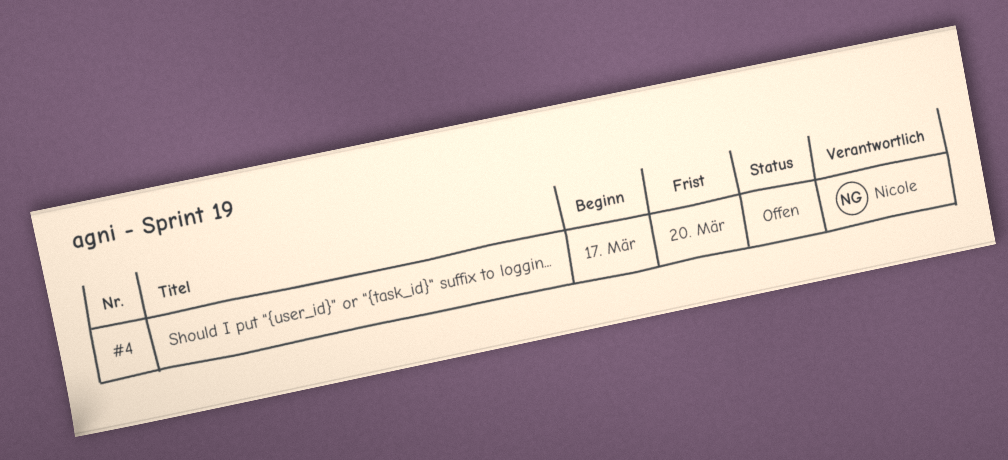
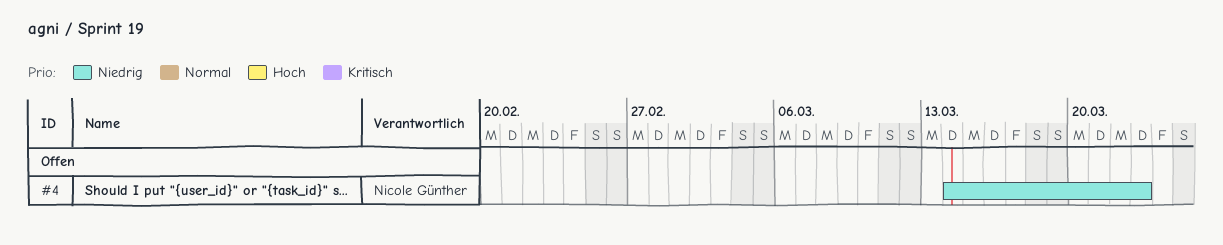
#4, start: Mar 17 -> Mar 14
#4, due: Mar 20 -> Mar 23

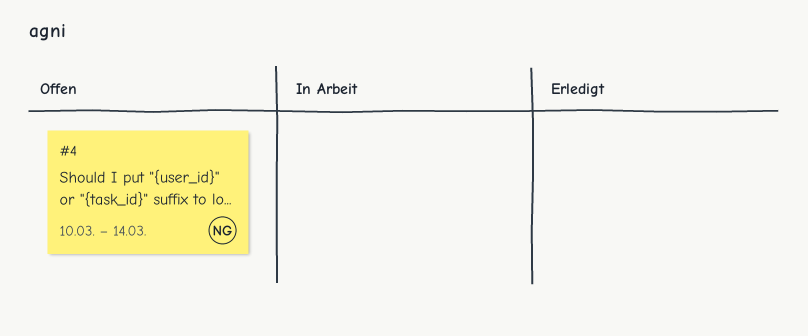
#4, start: Mar 14 -> Mar 10
#4, due: Mar 23 -> Mar 14

